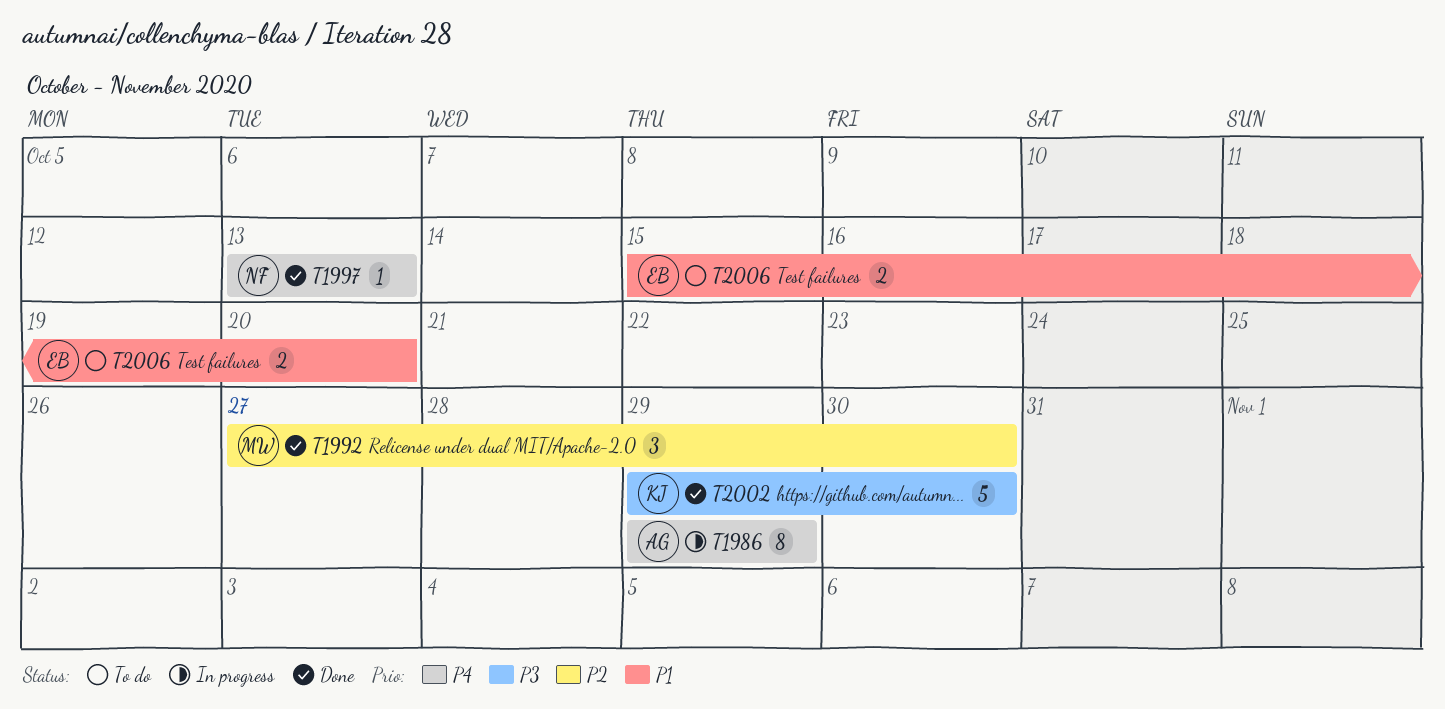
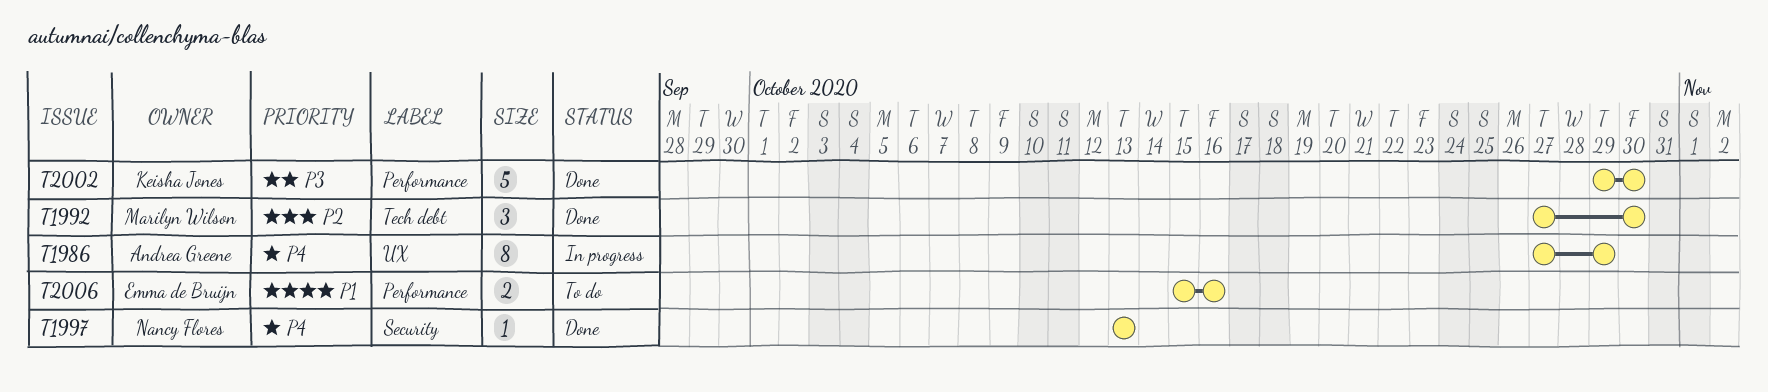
T1986, start: Oct 29 -> Oct 27
T2006, due: Oct 20 -> Oct 16

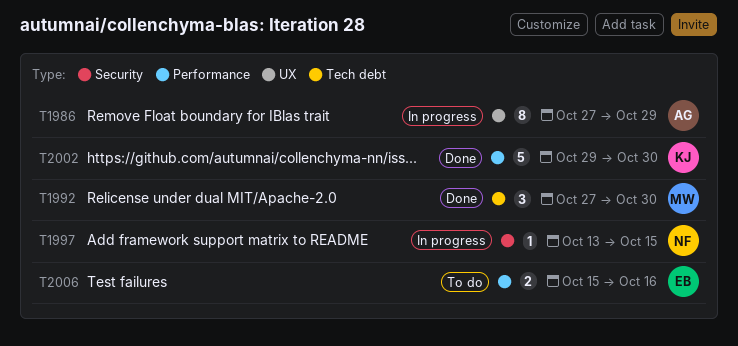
T1997, status: Done -> In progress
T1997, due: Oct 13 -> Oct 15

